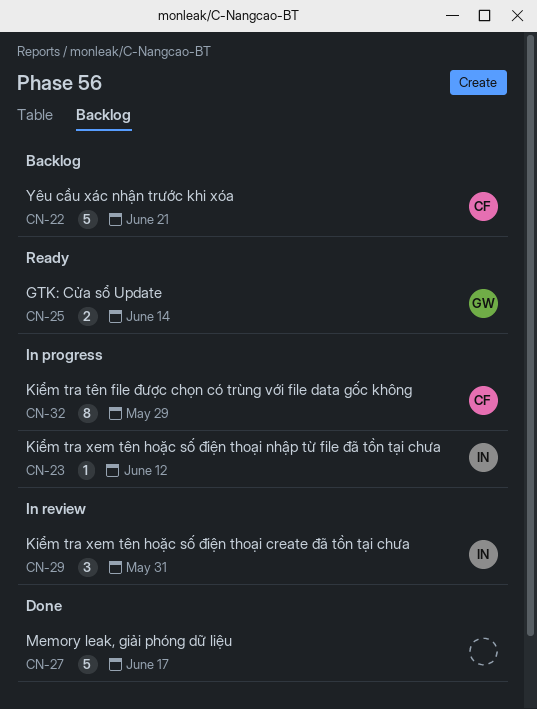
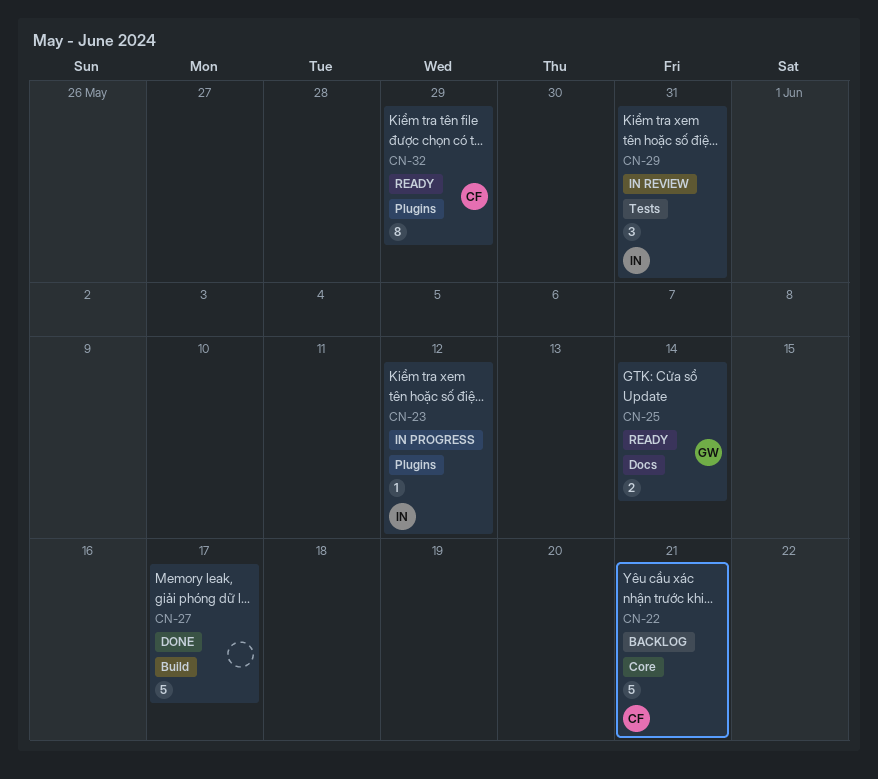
CN-32, status: In progress -> Ready

